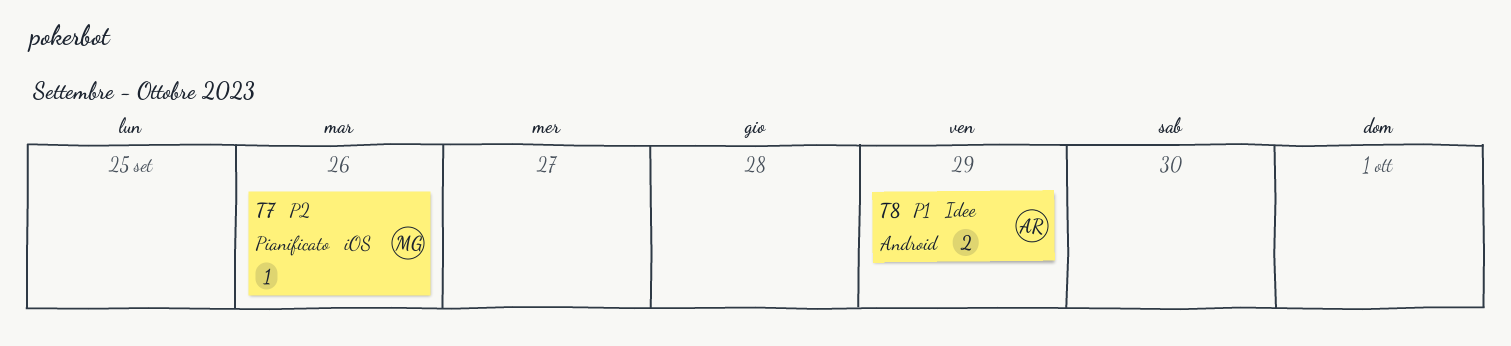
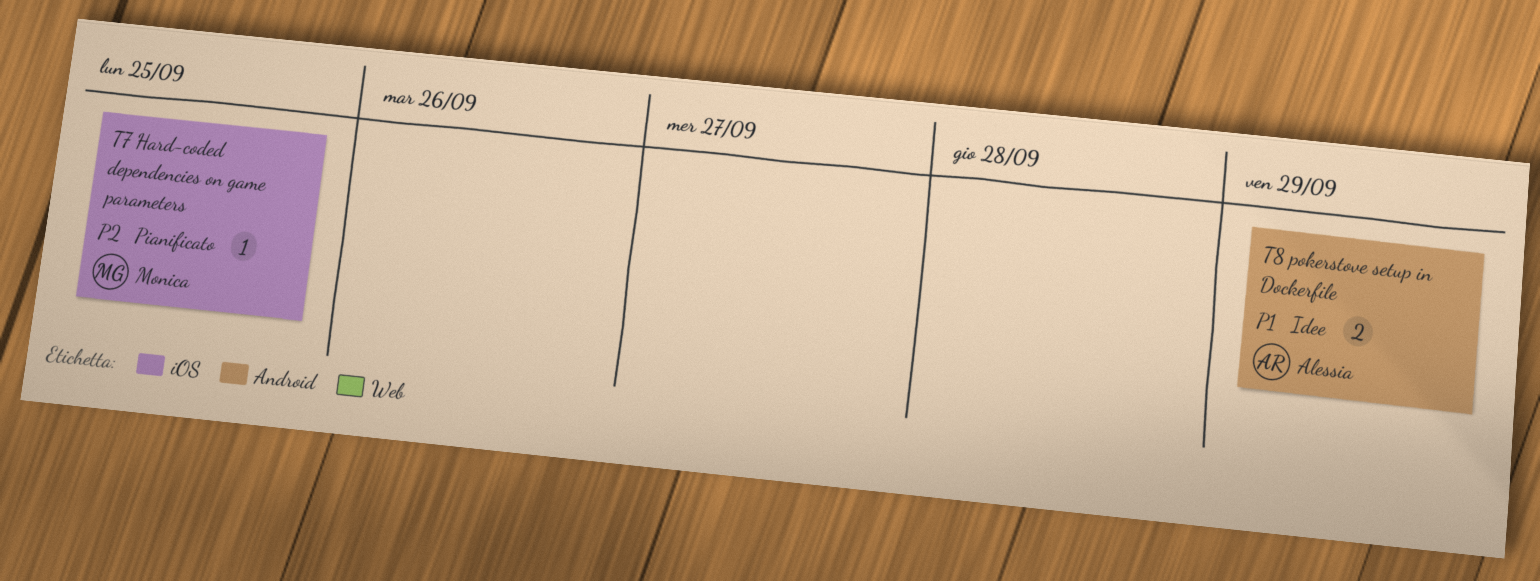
T7, due: Sep 26 -> Sep 25

